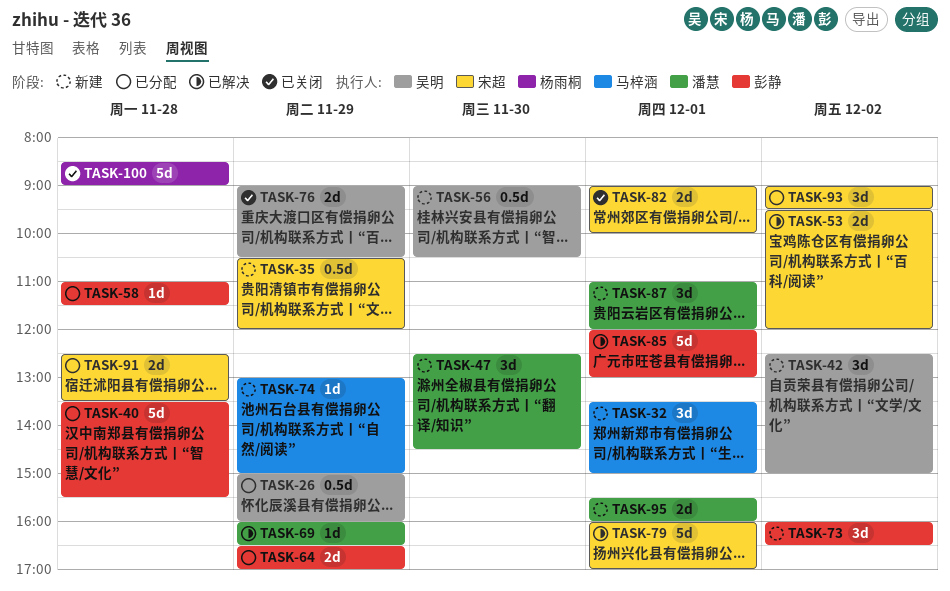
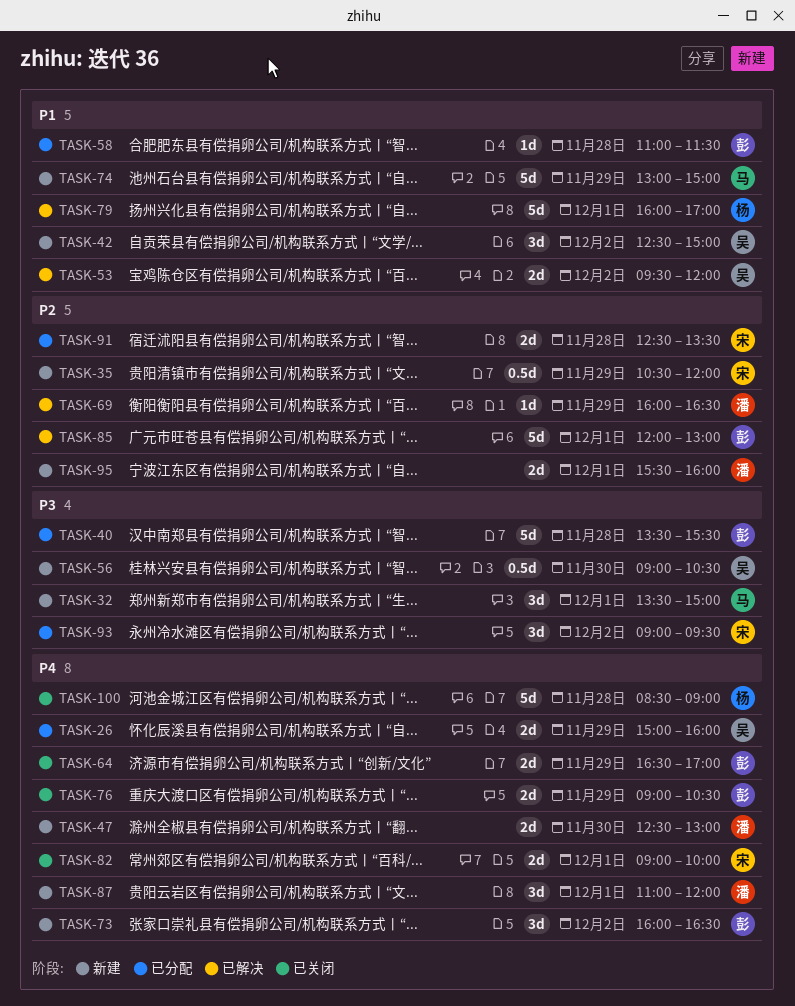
TASK-26, estimate: 0.5d -> 2d
TASK-47, estimate: 3d -> 2d
TASK-47, ends: 14:30 -> 13:00
TASK-53, owner: 宋超 -> 吴明
TASK-64, status: 已分配 -> 已关闭
TASK-74, estimate: 1d -> 5d
TASK-76, owner: 吴明 -> 彭静
TASK-79, owner: 宋超 -> 杨雨桐

